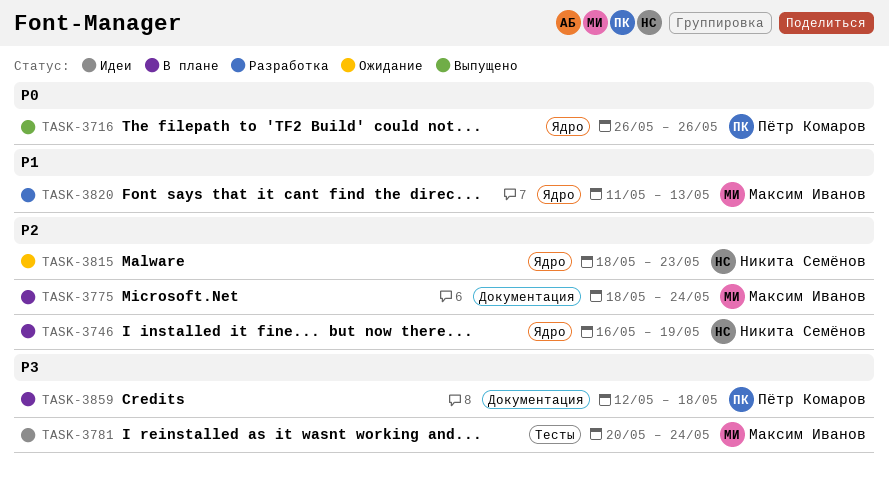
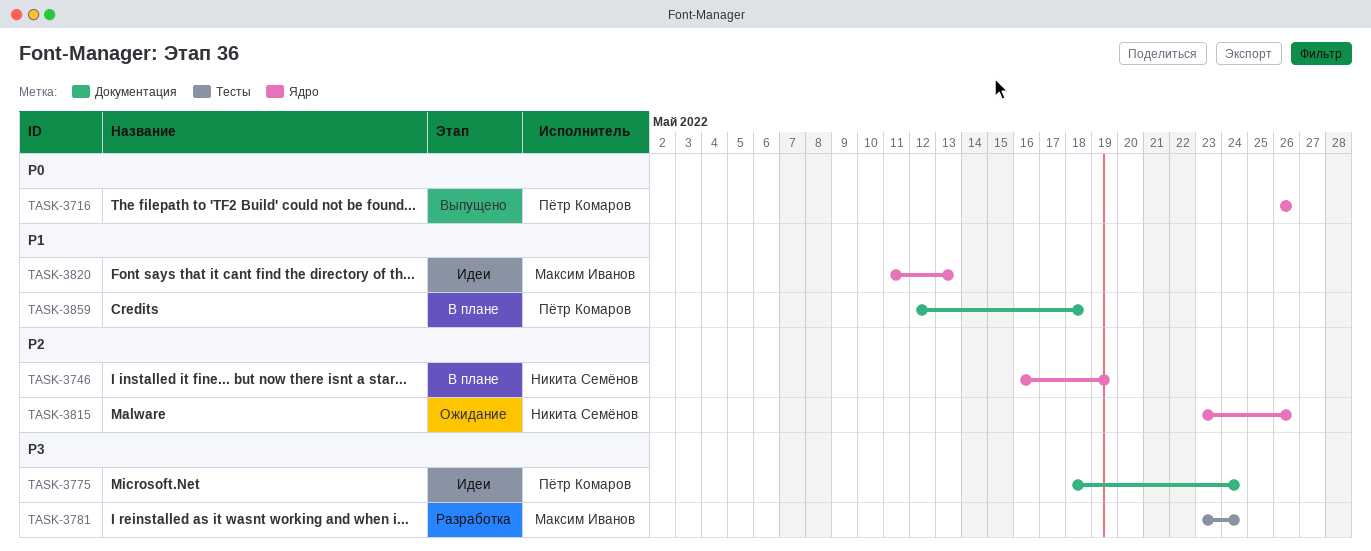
TASK-3775, status: В плане -> Идеи
TASK-3775, owner: Максим Иванов -> Пётр Комаров
TASK-3775, priority: P2 -> P3
TASK-3781, status: Идеи -> Разработка
TASK-3781, start: May 20 -> May 23
TASK-3815, start: May 18 -> May 23
TASK-3815, due: May 23 -> May 26
TASK-3820, status: Разработка -> Идеи
TASK-3859, priority: P3 -> P1

